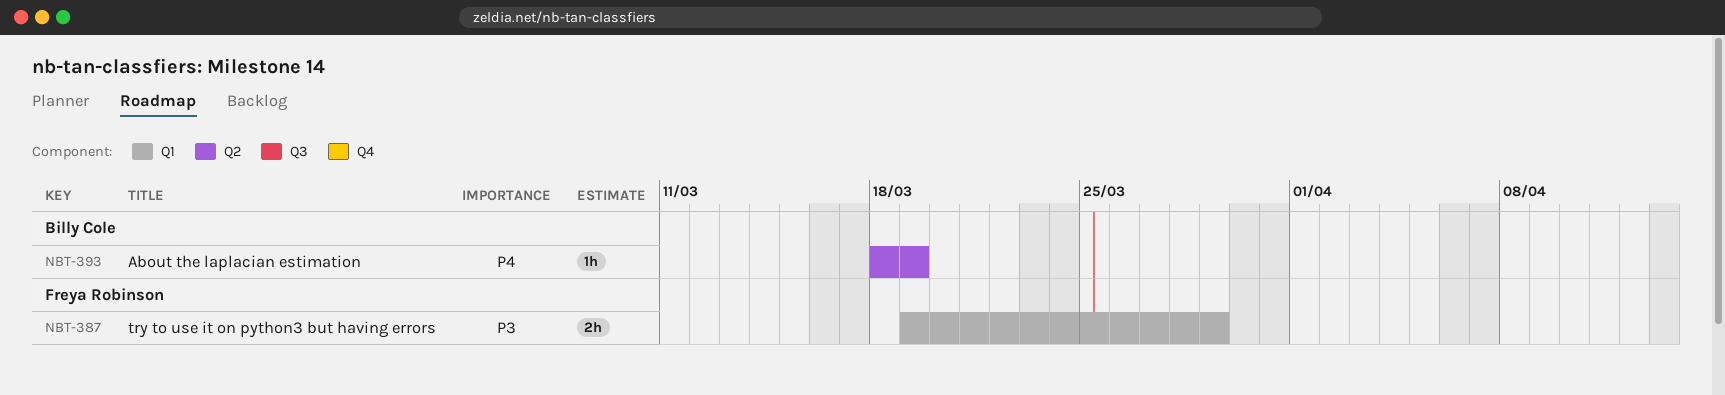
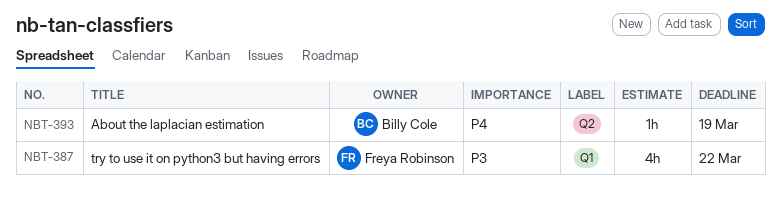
NBT-387, estimate: 2h -> 4h
NBT-387, due: Mar 29 -> Mar 22

